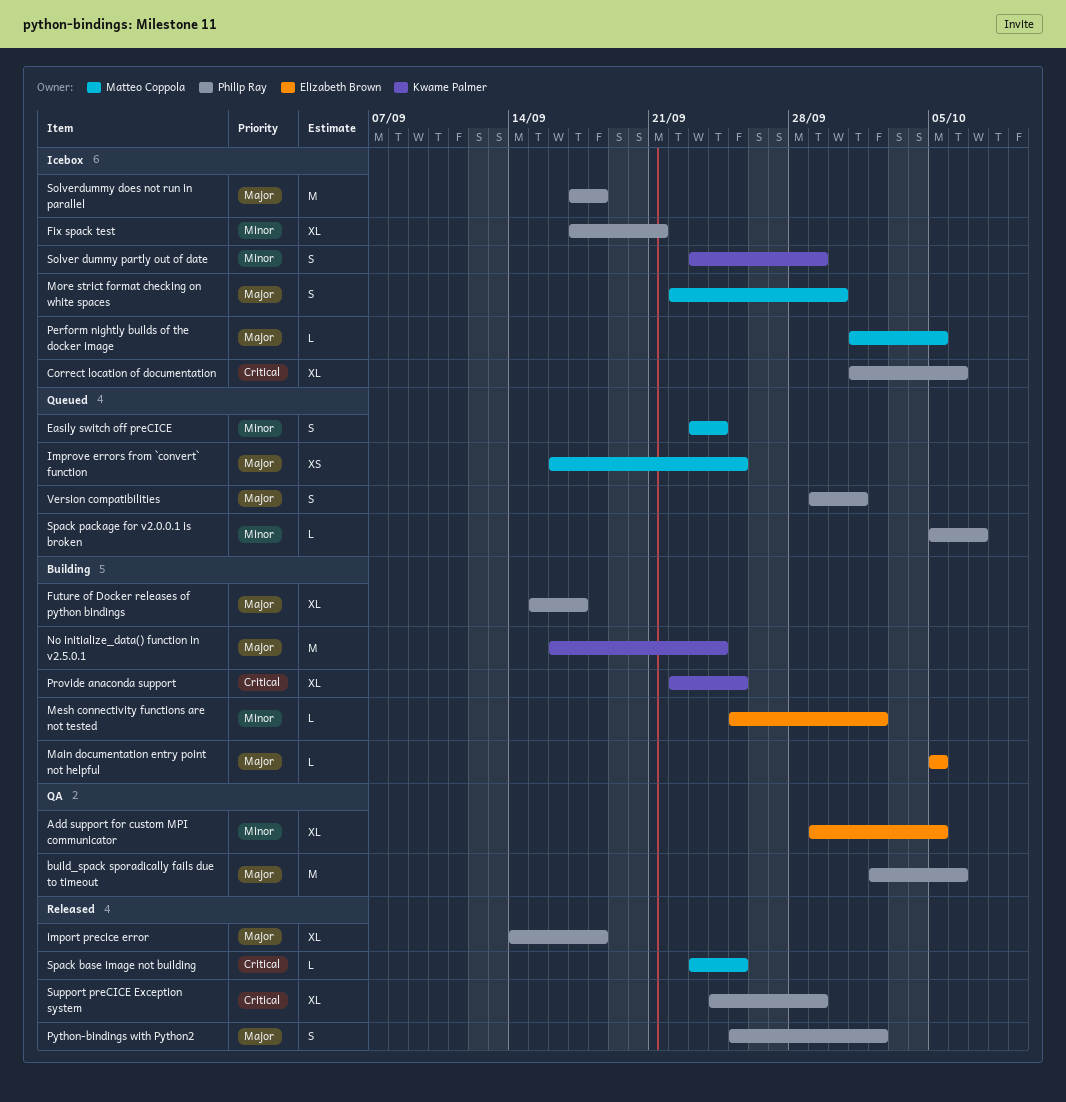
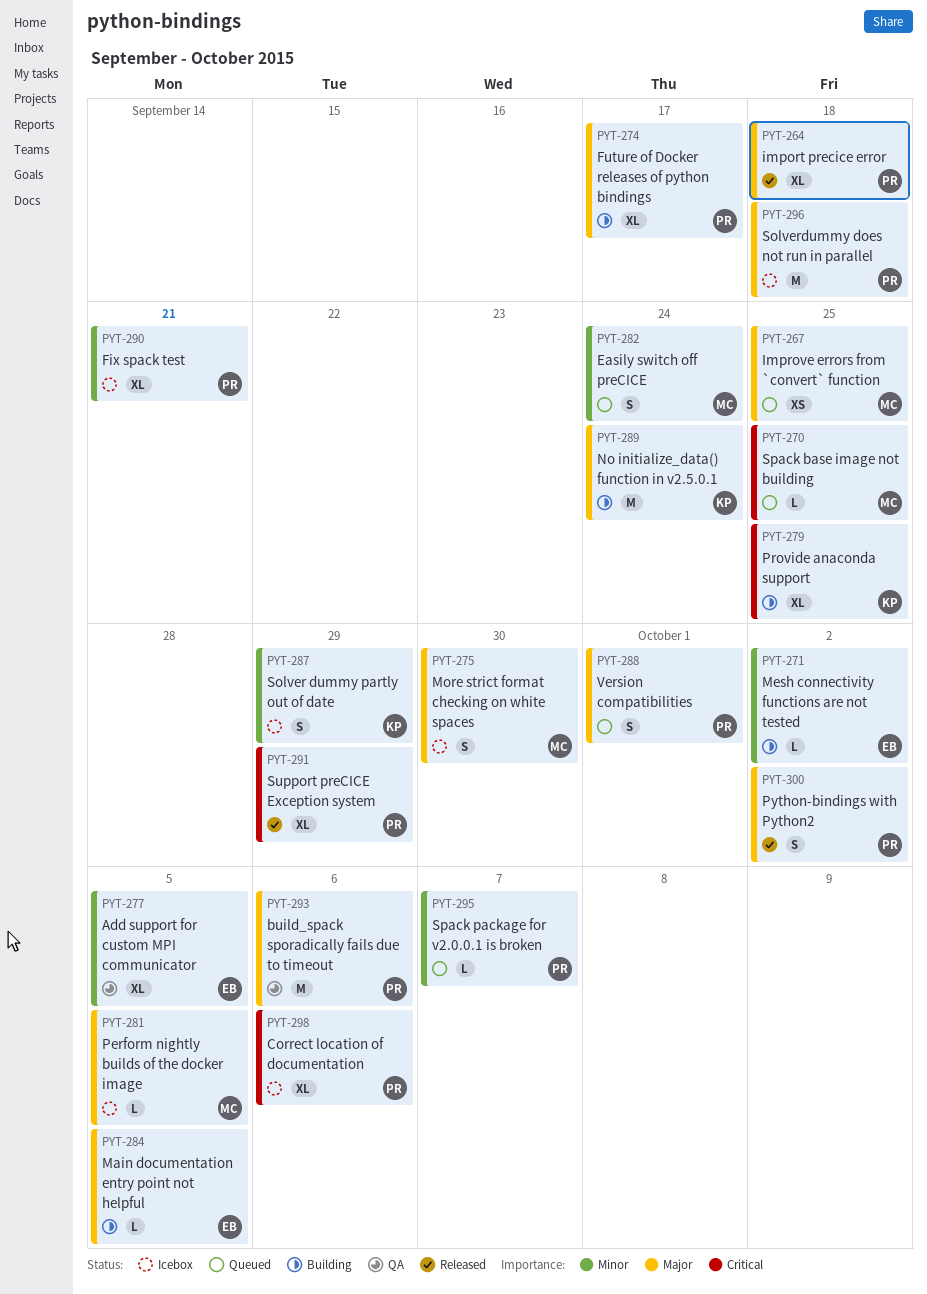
Spack base image not building, status: Released -> Queued

